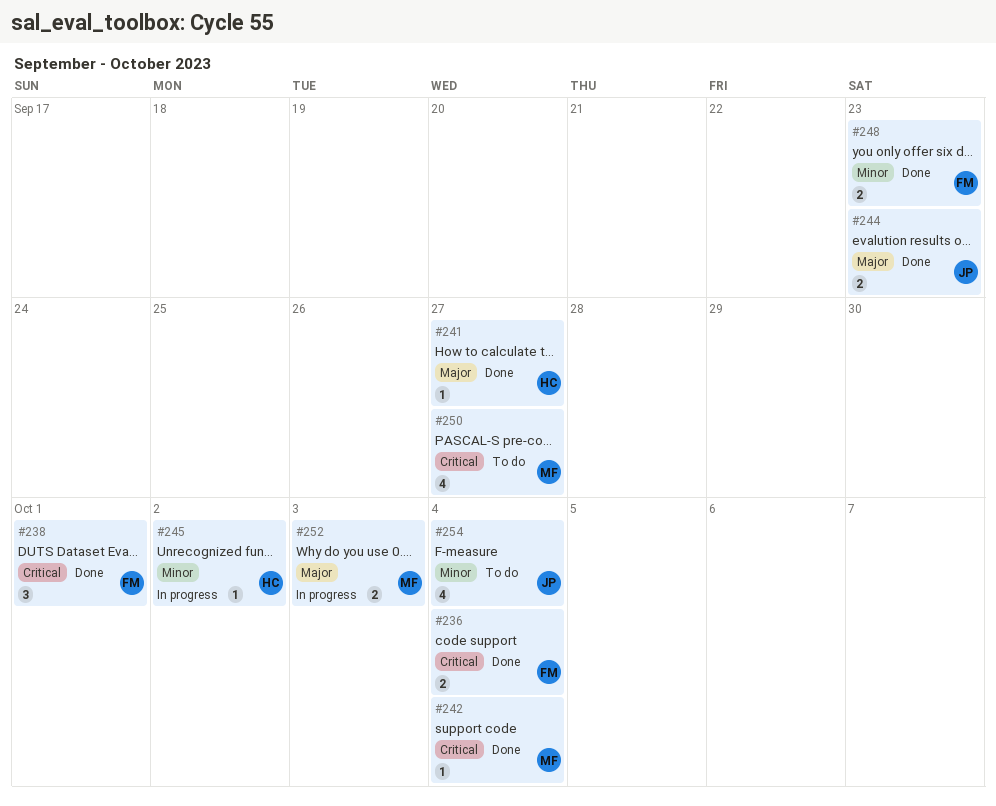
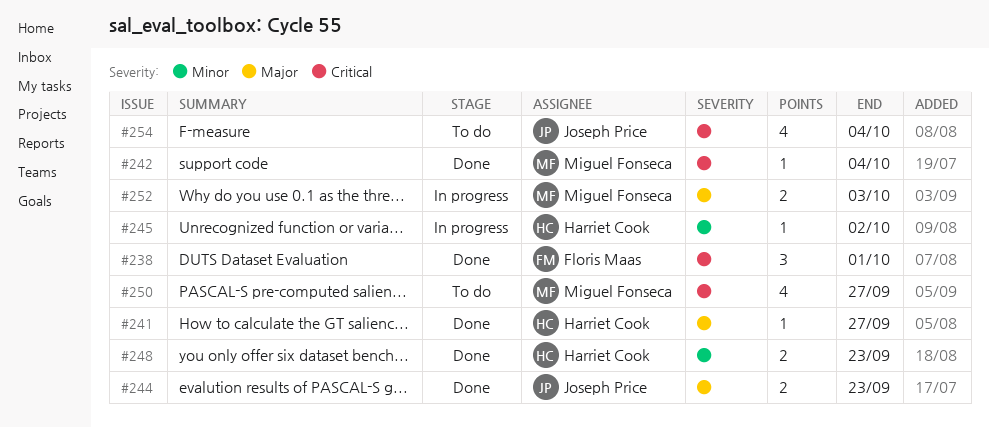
#236: present -> none
#248, owner: Floris Maas -> Harriet Cook
#254, priority: Minor -> Critical

